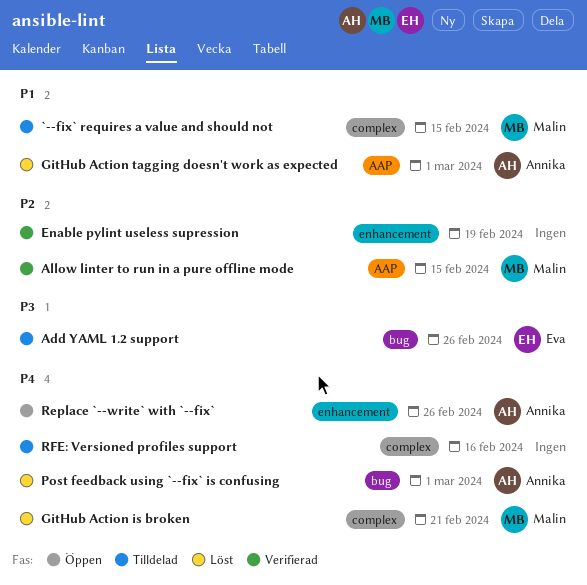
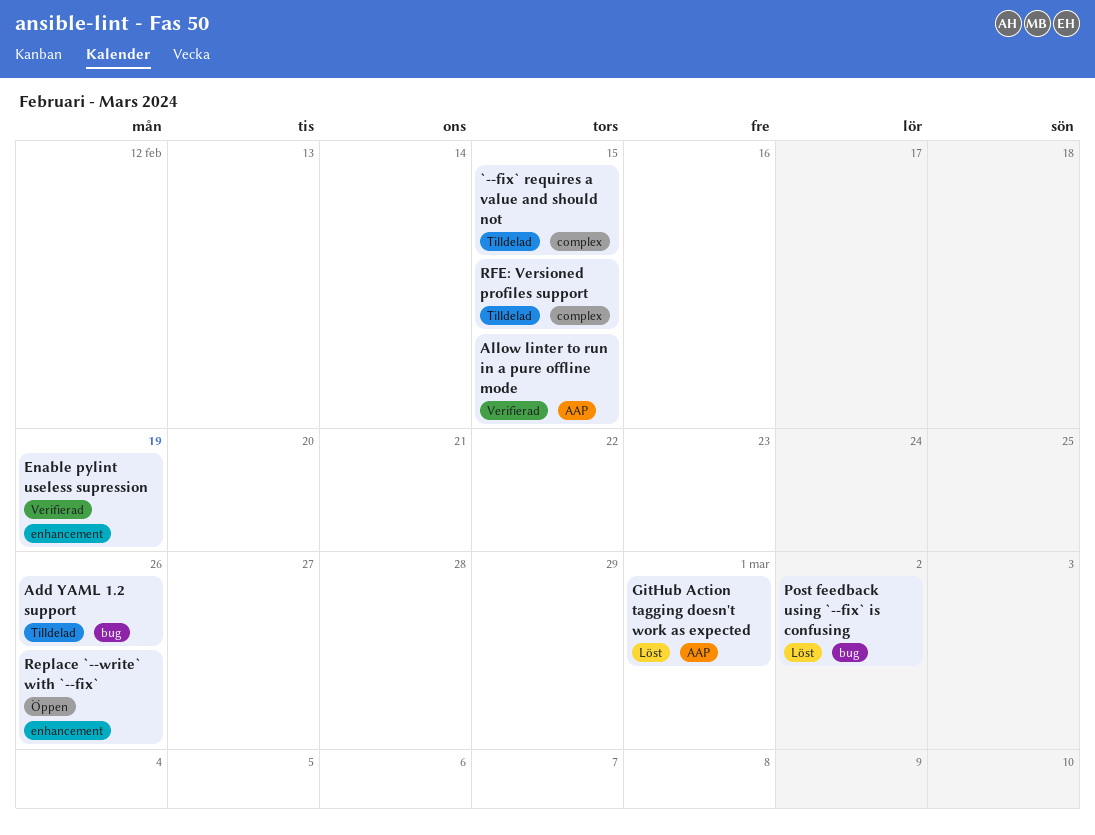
GitHub Action is broken: present -> none
Post feedback using `--fix` is confusing, due: Mar 1 -> Mar 2
RFE: Versioned profiles support, due: Feb 16 -> Feb 15

